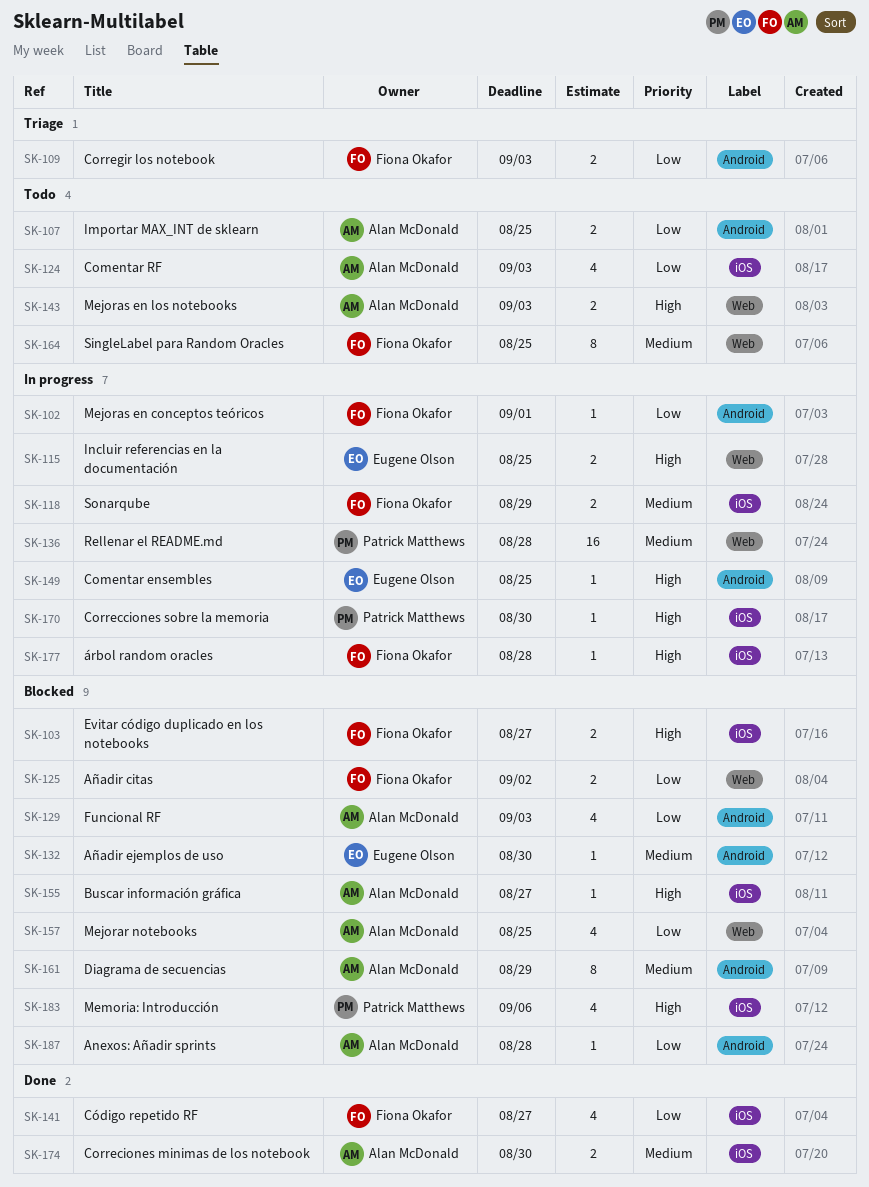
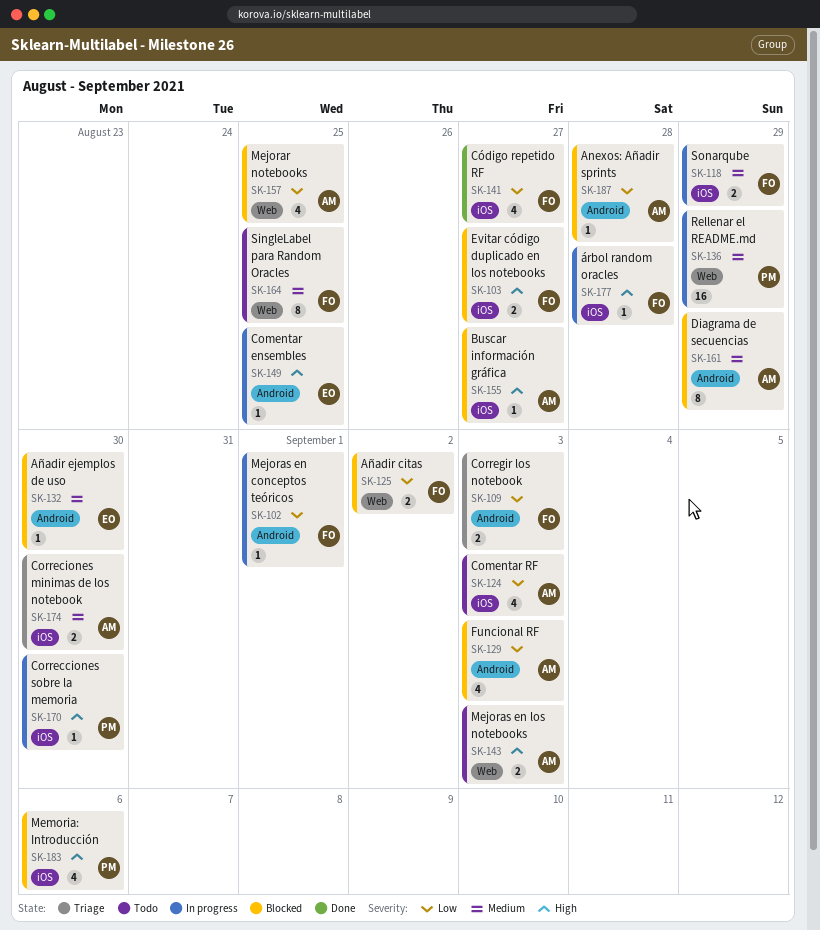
SK-107: present -> none
SK-115: present -> none
SK-136, due: Aug 28 -> Aug 29
SK-174, status: Done -> Triage

